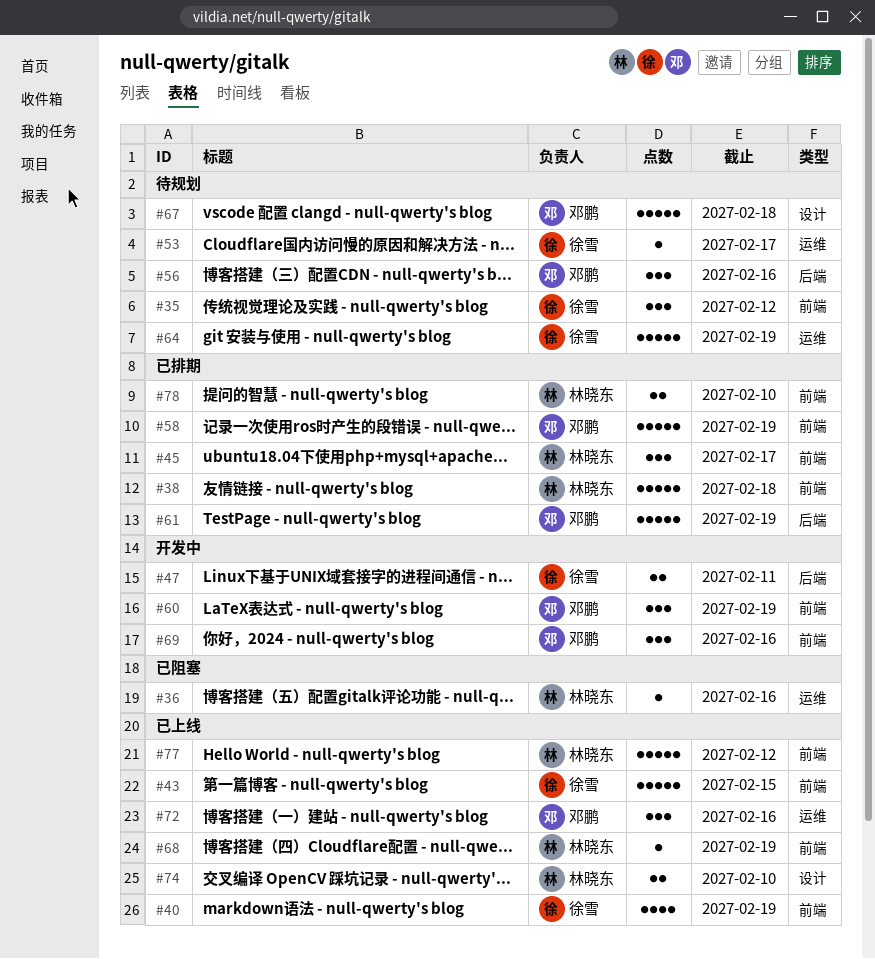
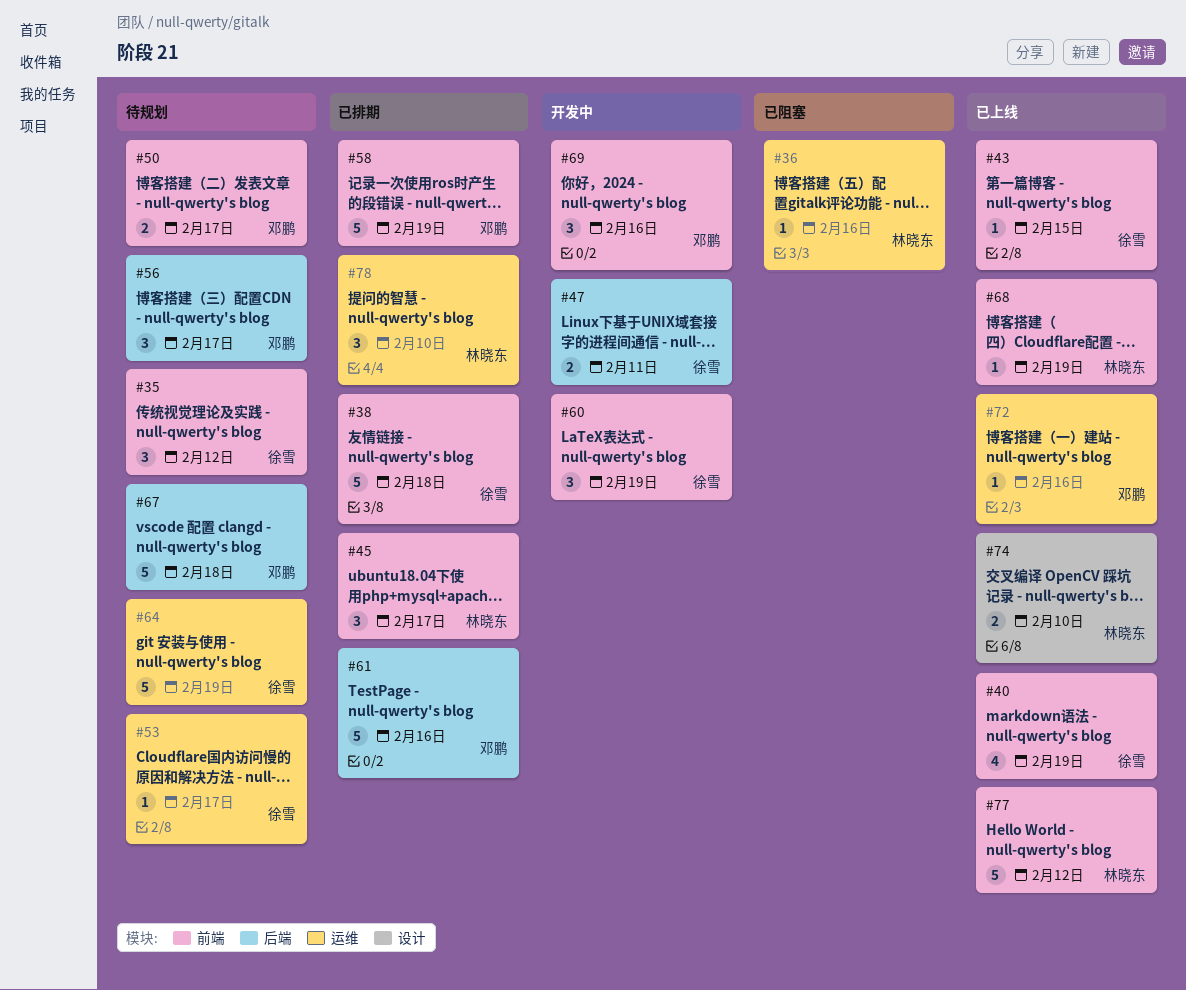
#38, owner: 林晓东 -> 徐雪
#43, estimate: 5 -> 1
#50: none -> present
#56, due: Feb 16 -> Feb 17
#60, owner: 邓鹏 -> 徐雪
#61, due: Feb 19 -> Feb 16
#67, label: 设计 -> 后端
#72, estimate: 3 -> 1
#78, label: 前端 -> 运维
#78, estimate: 2 -> 3

